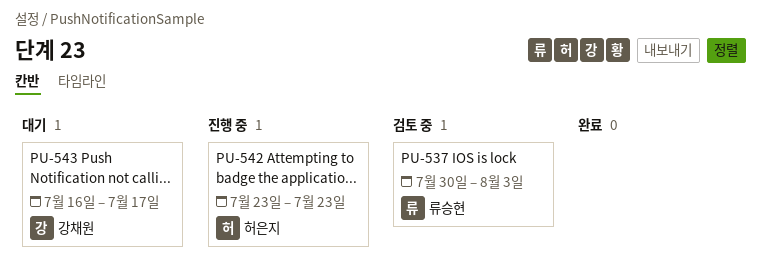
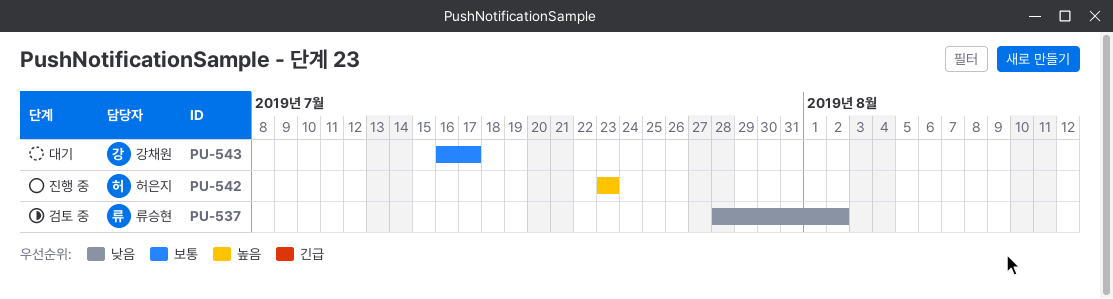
PU-537, start: Jul 30 -> Jul 28
PU-537, due: Aug 3 -> Aug 2

